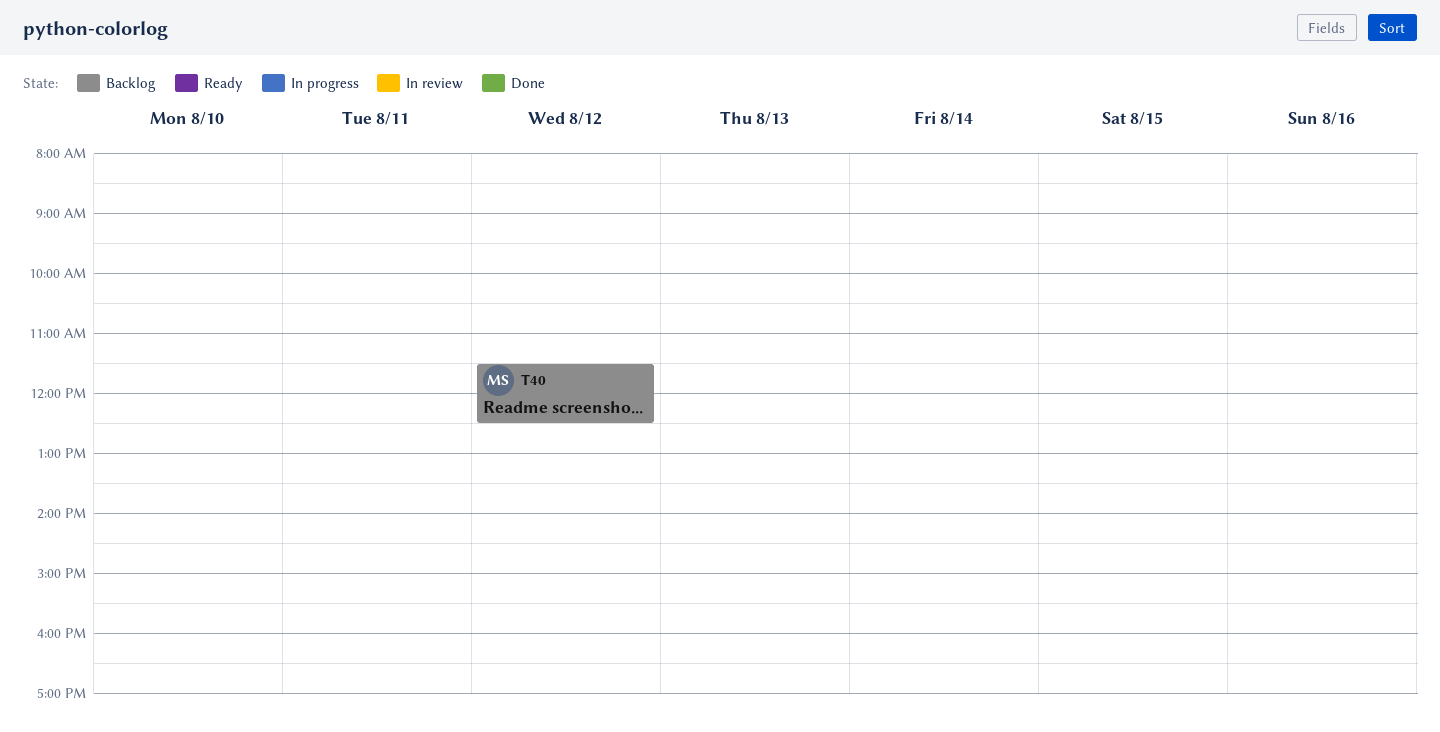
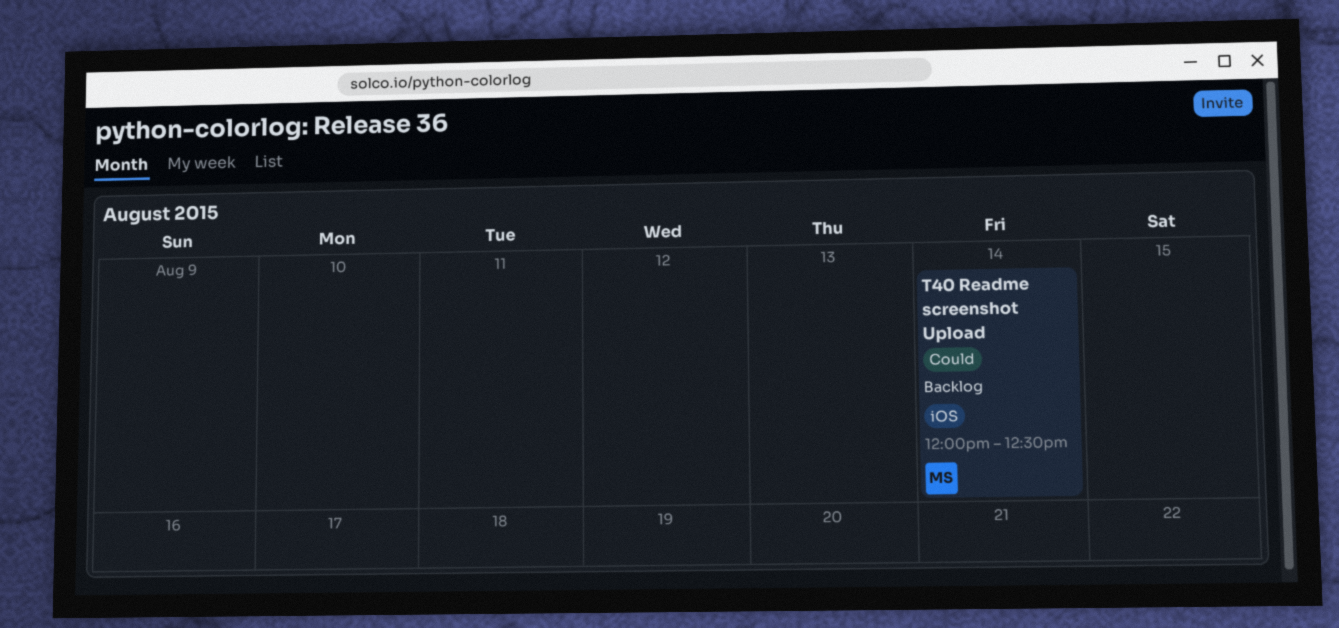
T40, day: Aug 12 -> Aug 14
T40, begins: 11:30 -> 12:00

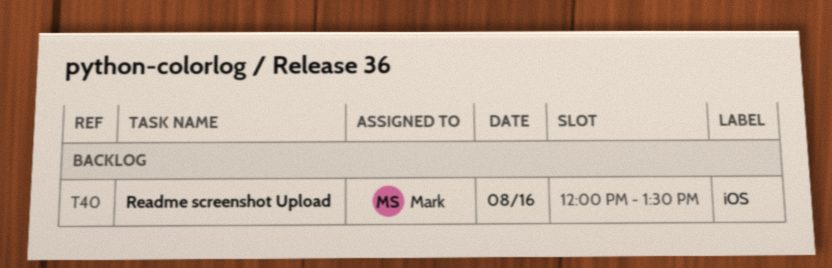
T40, day: Aug 14 -> Aug 16
T40, ends: 12:30 -> 13:30

